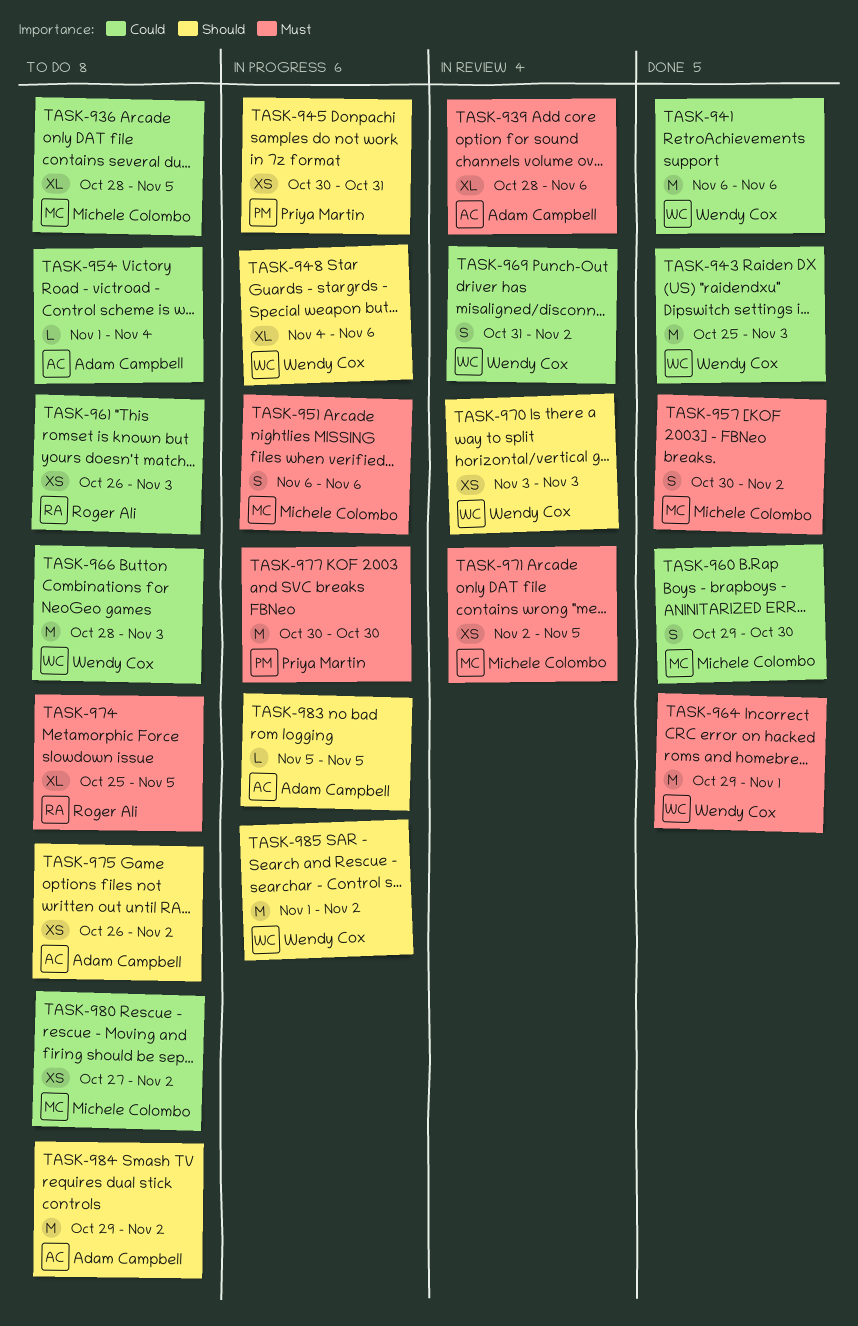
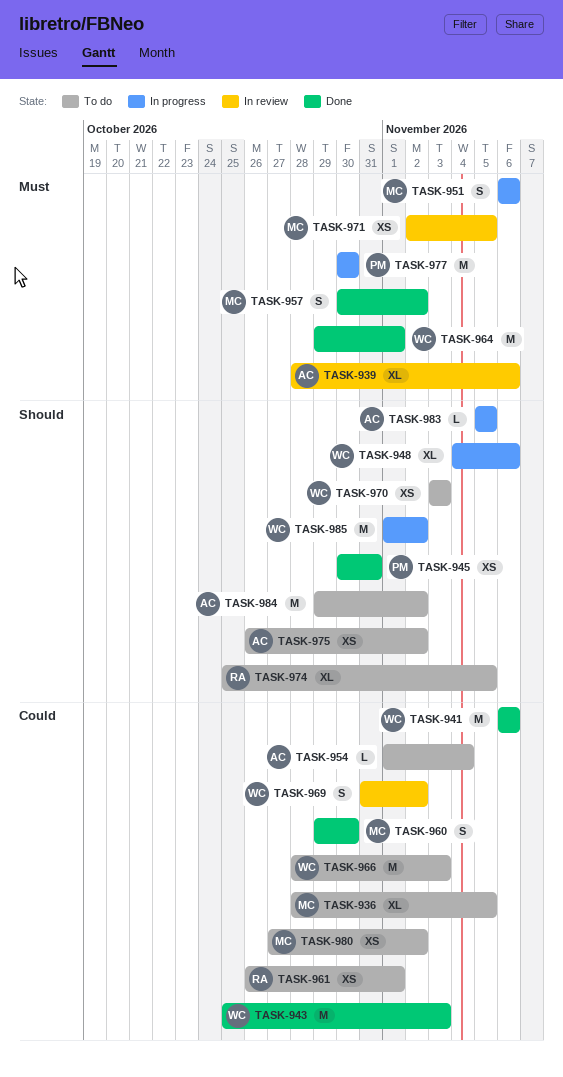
TASK-945, status: In progress -> Done
TASK-961, due: Nov 3 -> Nov 1
TASK-970, status: In review -> To do
TASK-974, priority: Must -> Should

